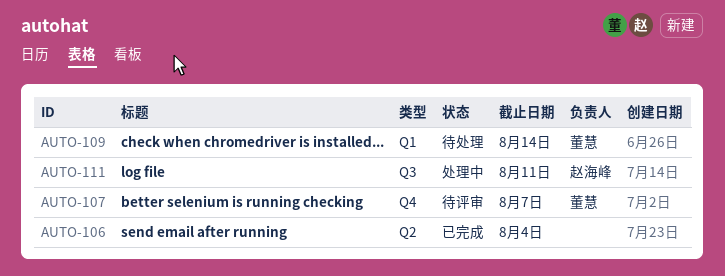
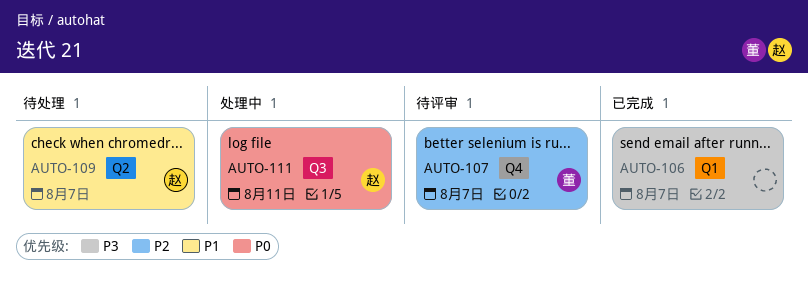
AUTO-106, label: Q2 -> Q1
AUTO-106, due: Aug 4 -> Aug 7
AUTO-109, owner: 董慧 -> 赵海峰
AUTO-109, label: Q1 -> Q2
AUTO-109, due: Aug 14 -> Aug 7

